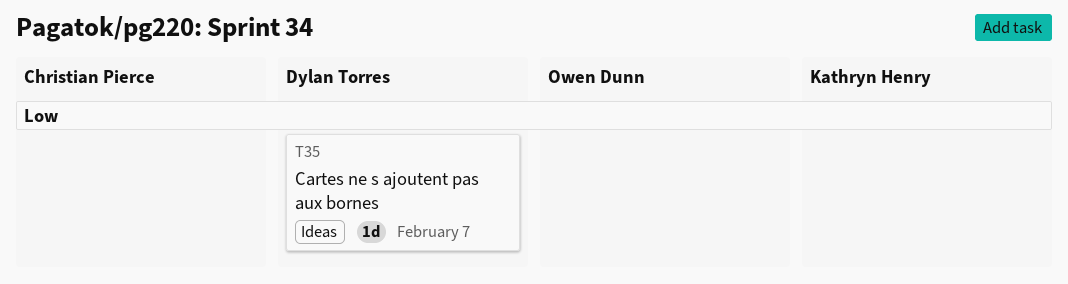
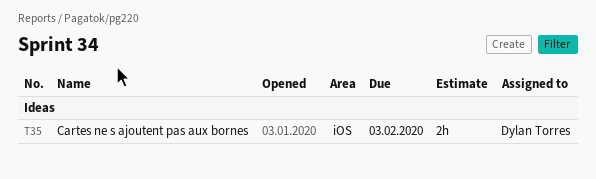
T35, estimate: 1d -> 2h
T35, due: Feb 7 -> Feb 3

